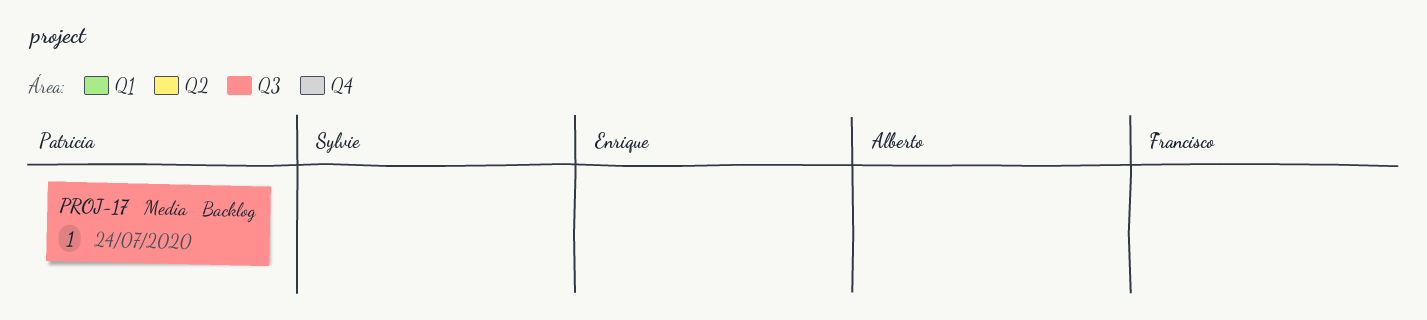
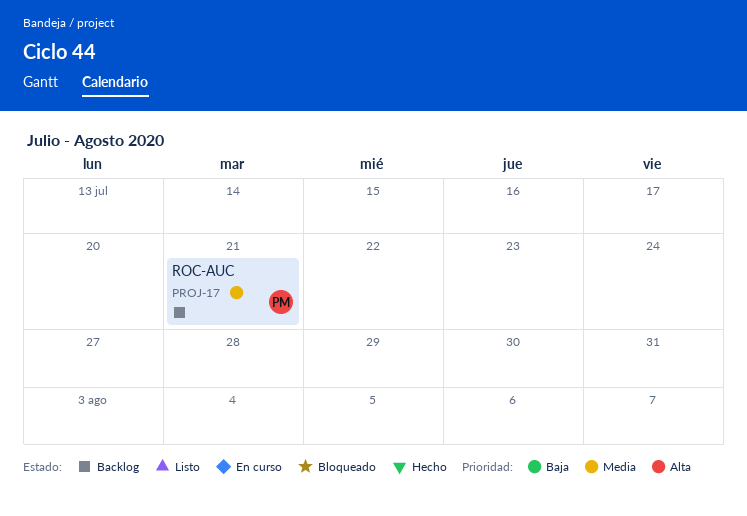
PROJ-17, due: Jul 24 -> Jul 21

